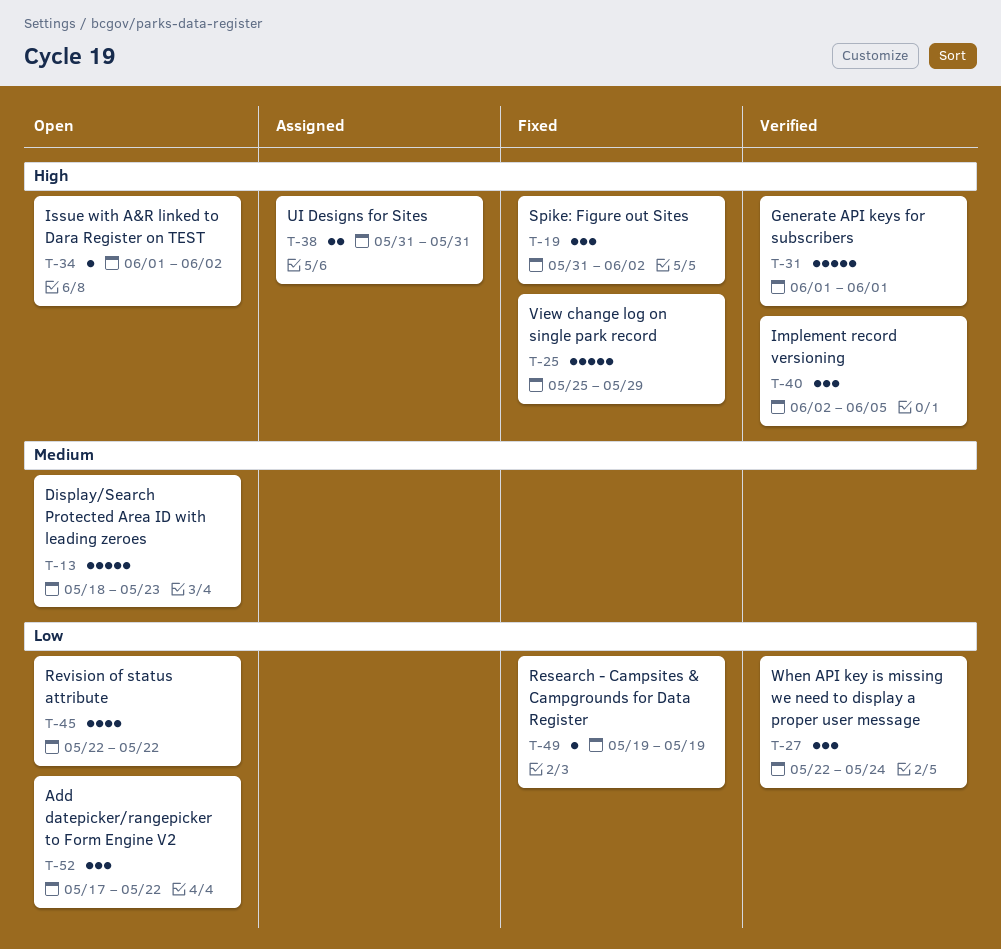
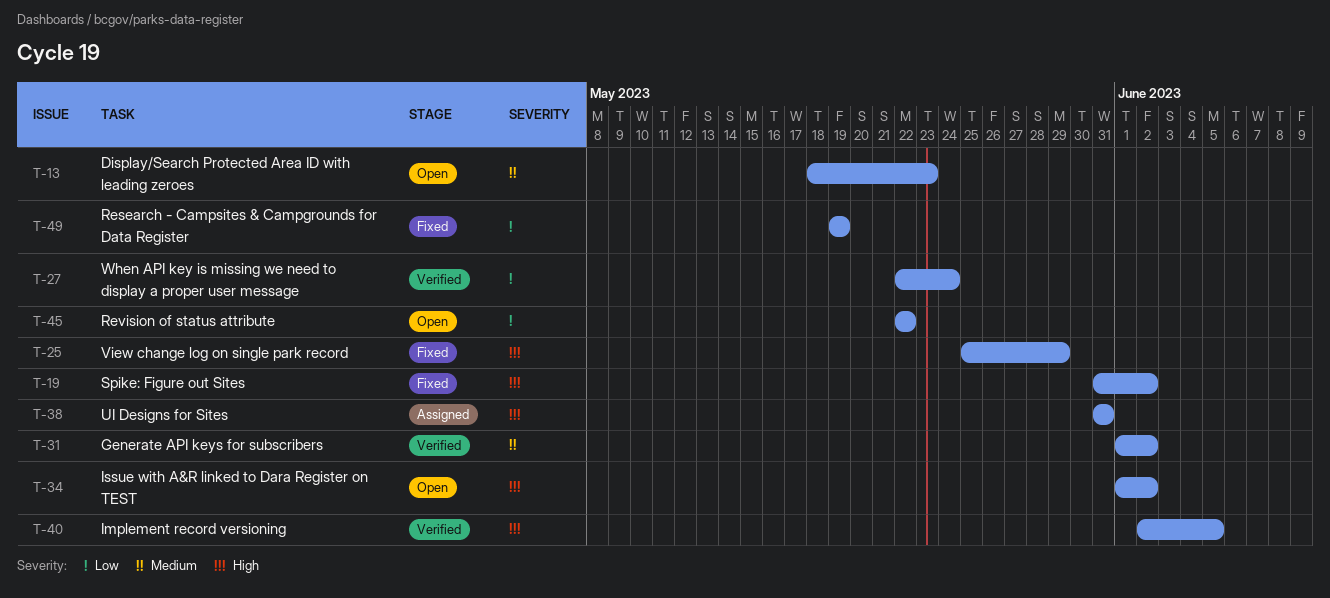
T-31, priority: High -> Medium
T-31, due: Jun 1 -> Jun 2
T-52: present -> none

